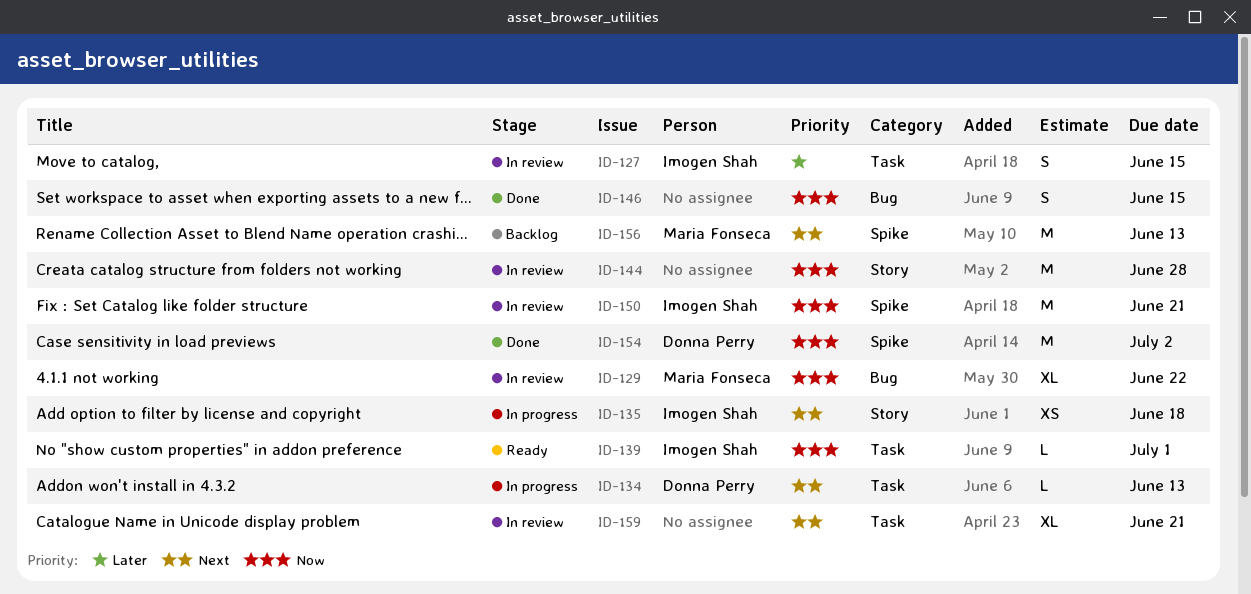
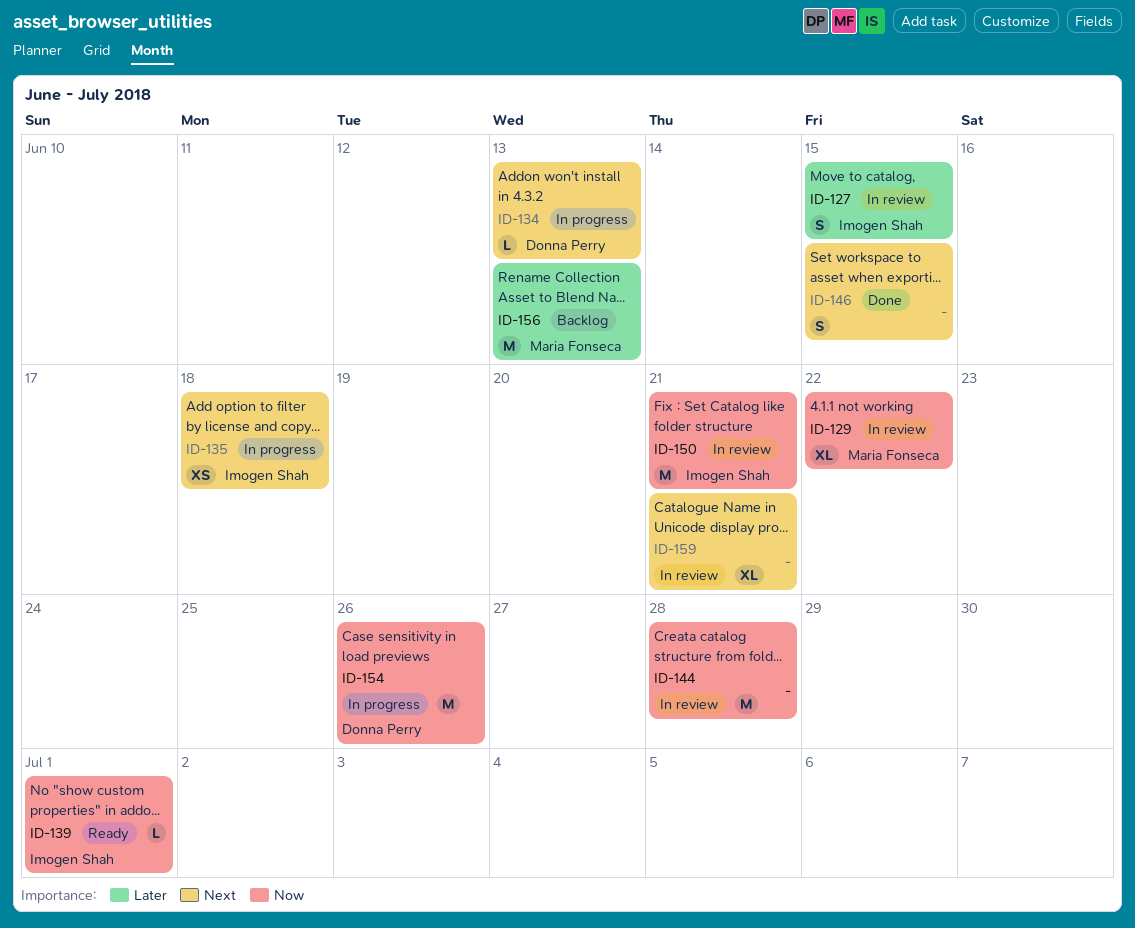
ID-146, priority: Now -> Next
ID-154, status: Done -> In progress
ID-154, due: Jul 2 -> Jun 26
ID-156, priority: Next -> Later

